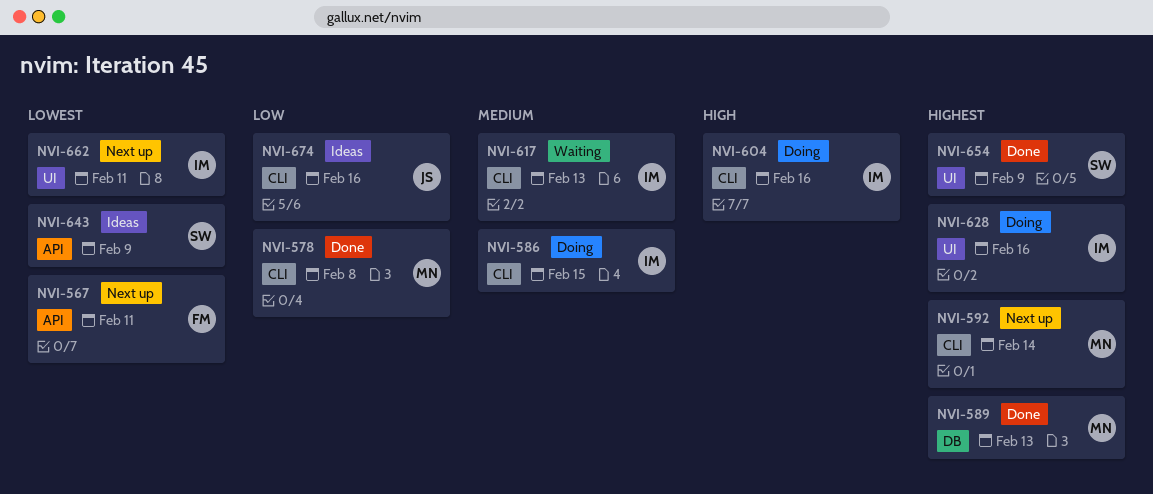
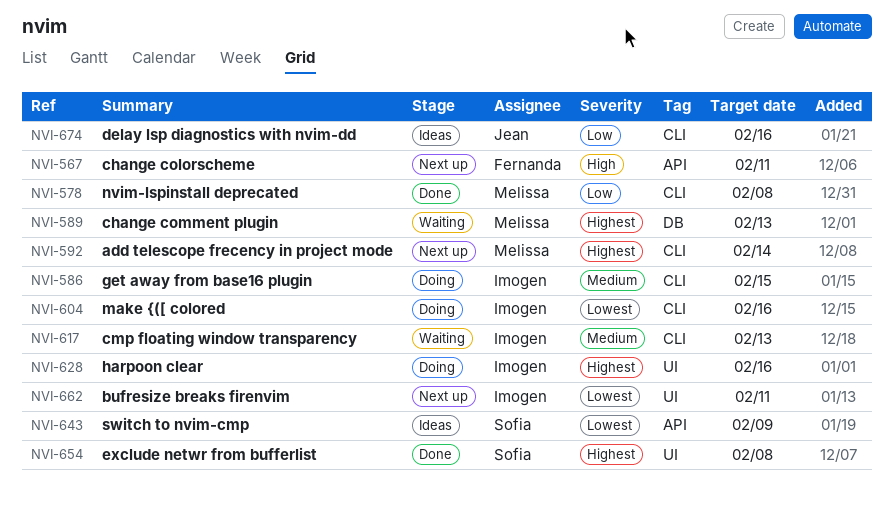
NVI-567, priority: Lowest -> High
NVI-589, status: Done -> Waiting
NVI-604, priority: High -> Lowest
NVI-654, due: Feb 9 -> Feb 8

